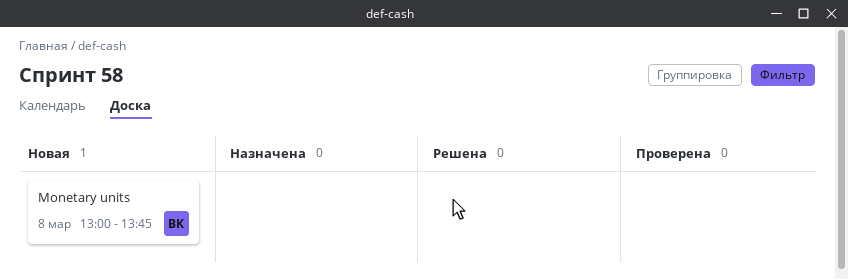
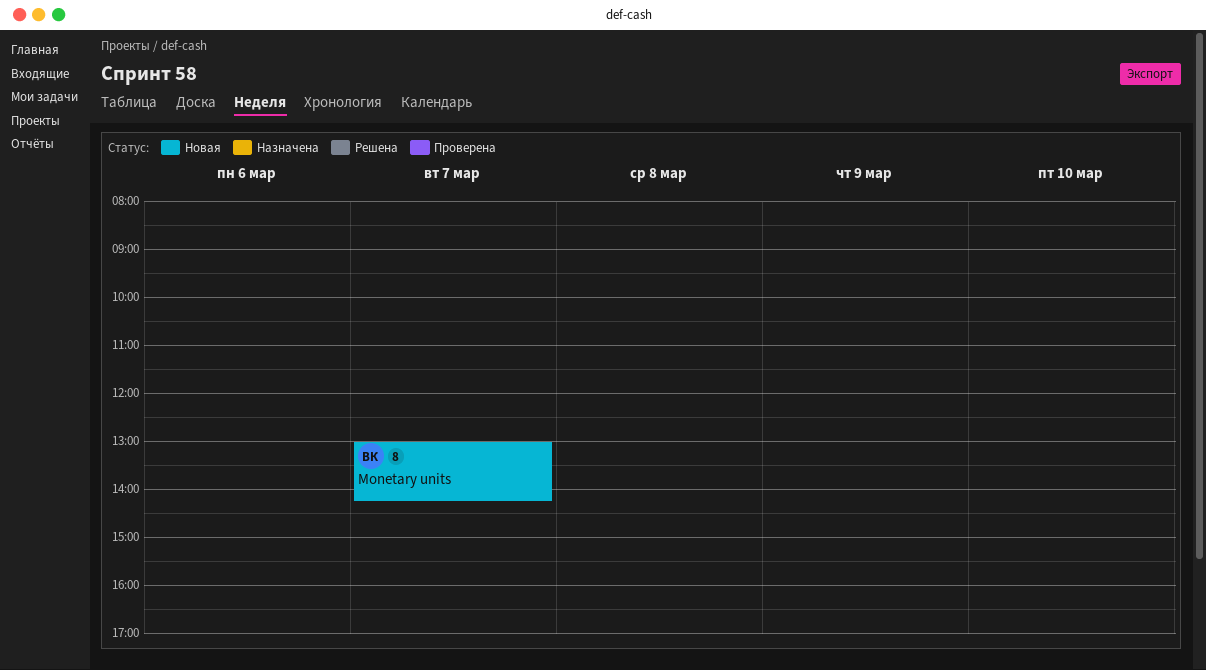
Monetary units, day: Mar 8 -> Mar 7
Monetary units, ends: 13:45 -> 14:15

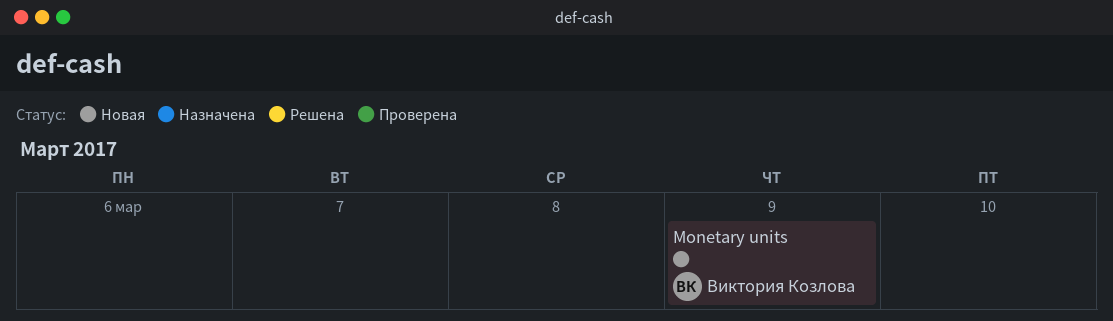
Monetary units, day: Mar 7 -> Mar 9

